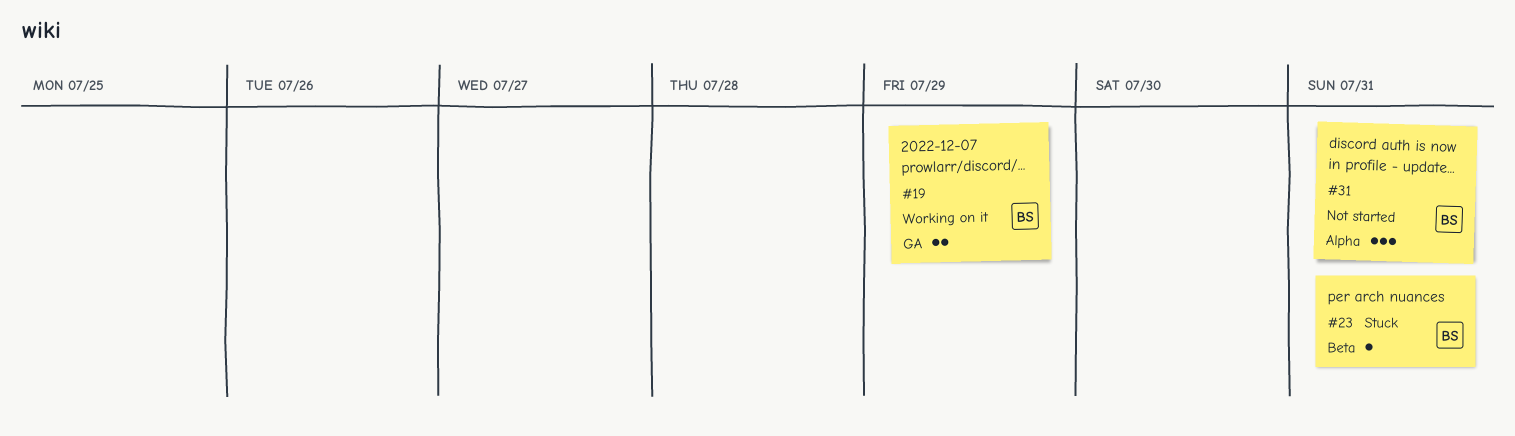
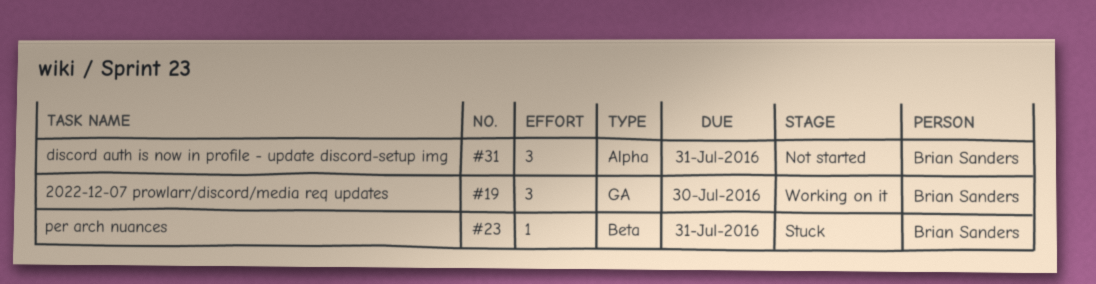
#19, estimate: 2 -> 3
#19, due: Jul 29 -> Jul 30

